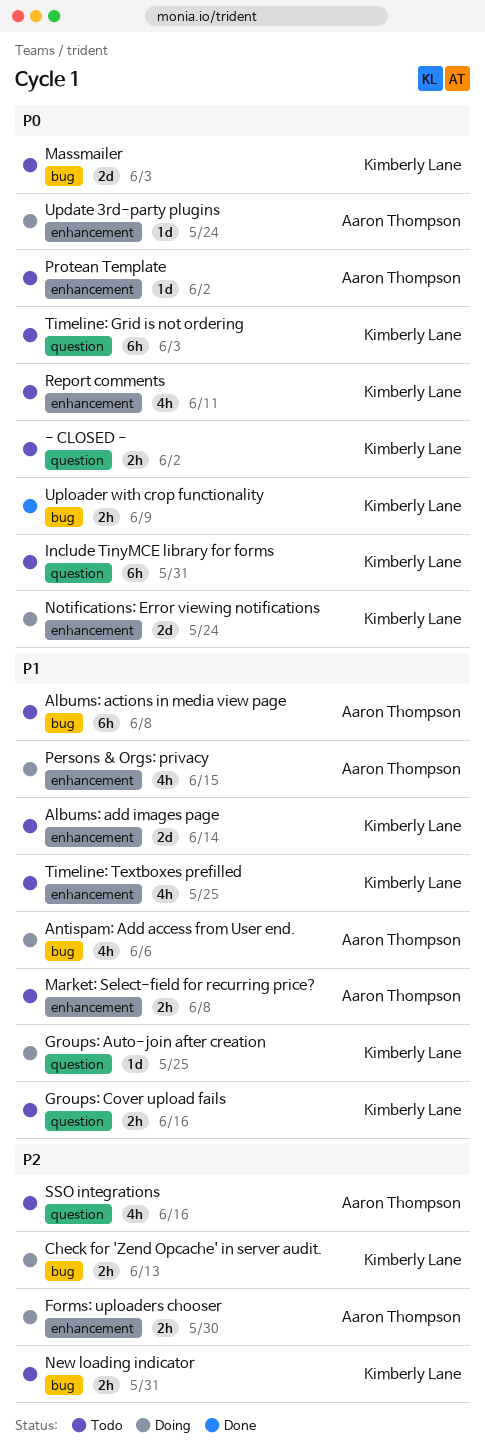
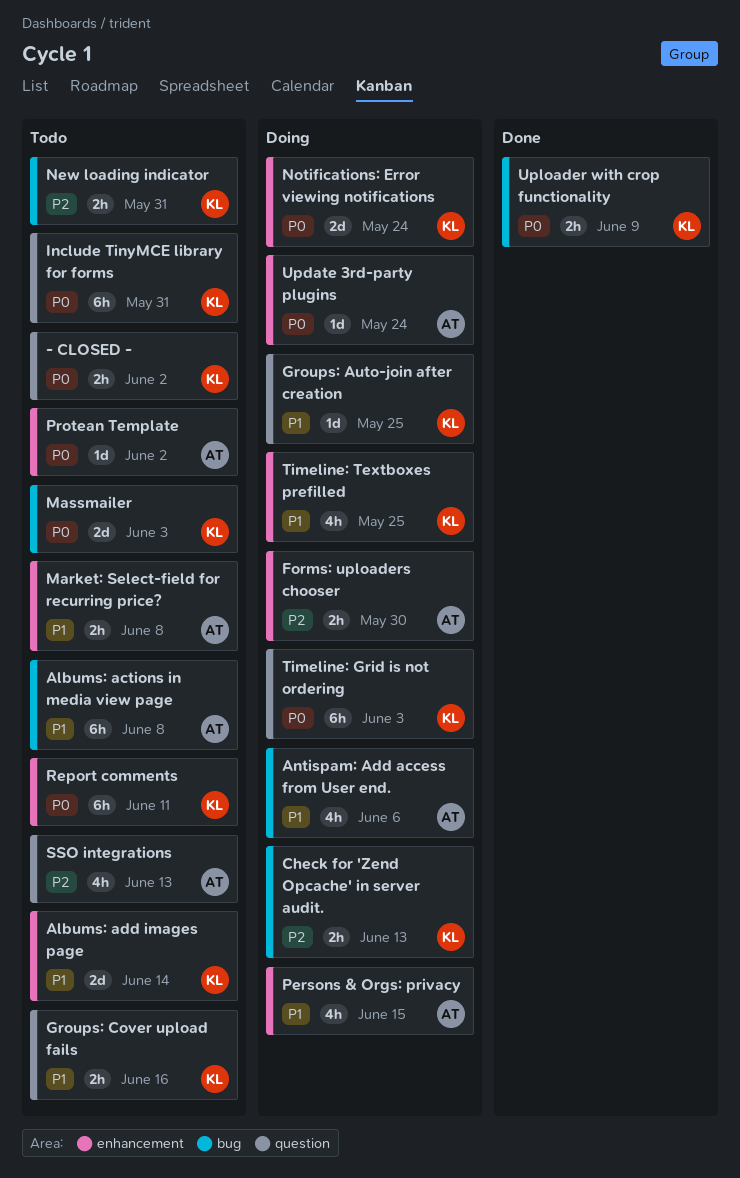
Report comments, estimate: 4h -> 6h
SSO integrations, due: Jun 16 -> Jun 13
Timeline: Grid is not ordering, status: Todo -> Doing
Timeline: Textboxes prefilled, status: Todo -> Doing

